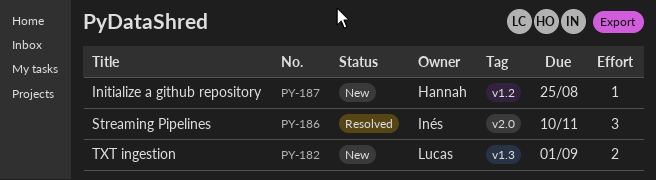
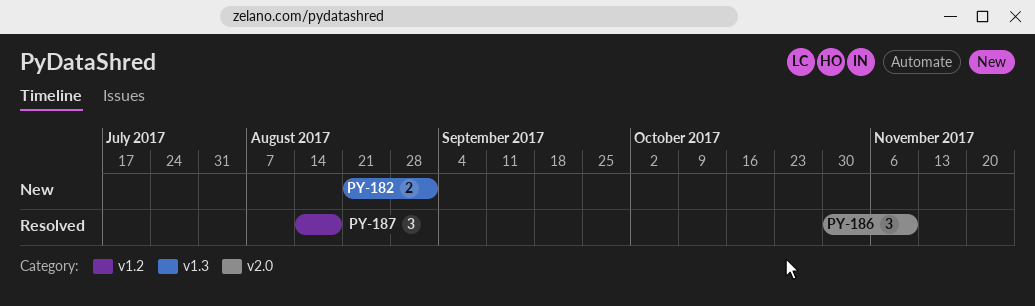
PY-187, status: New -> Resolved
PY-187, estimate: 1 -> 3
PY-187, due: Aug 25 -> Aug 18

